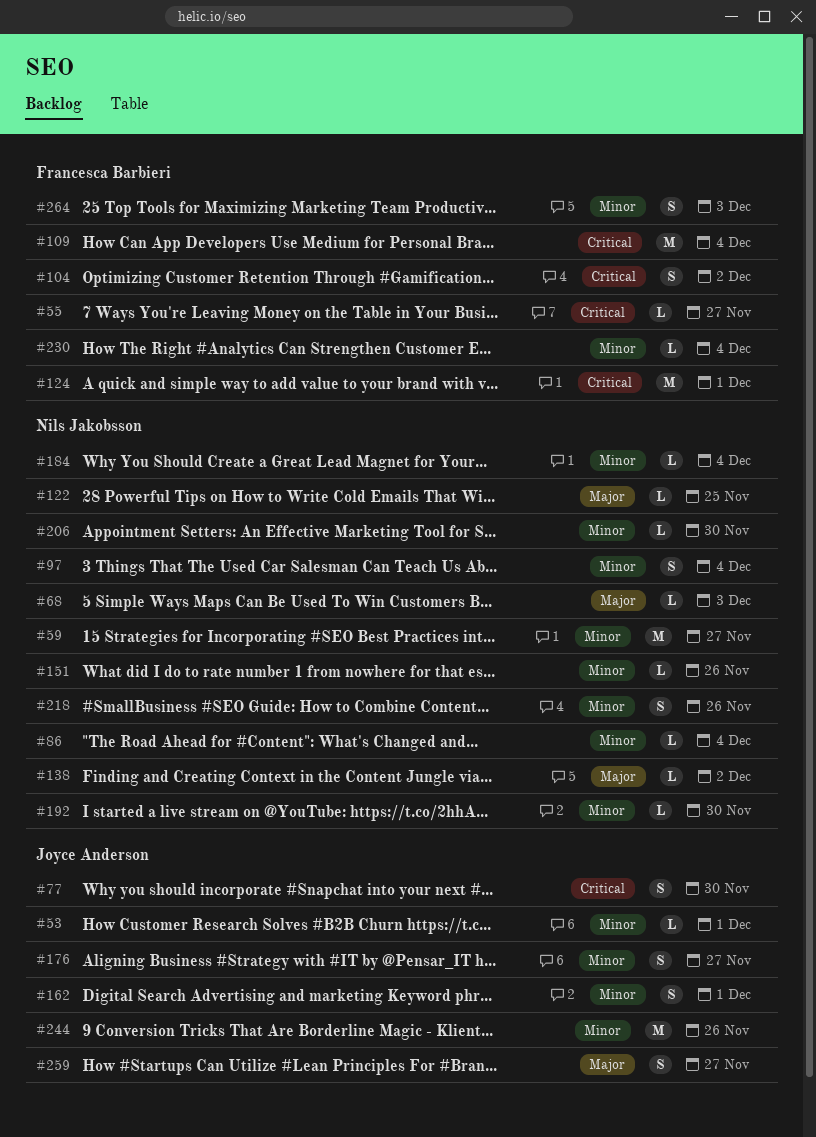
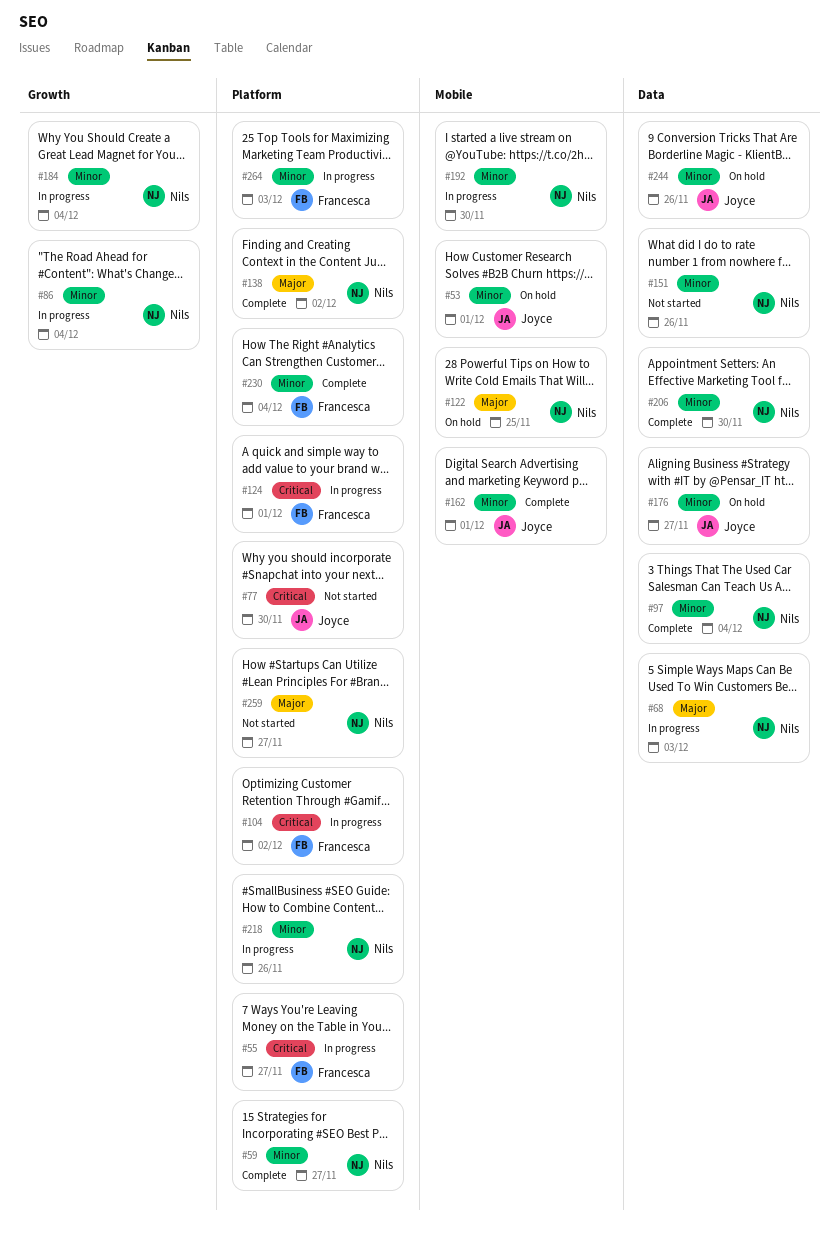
#109: present -> none
#259, owner: Joyce Anderson -> Nils Jakobsson

